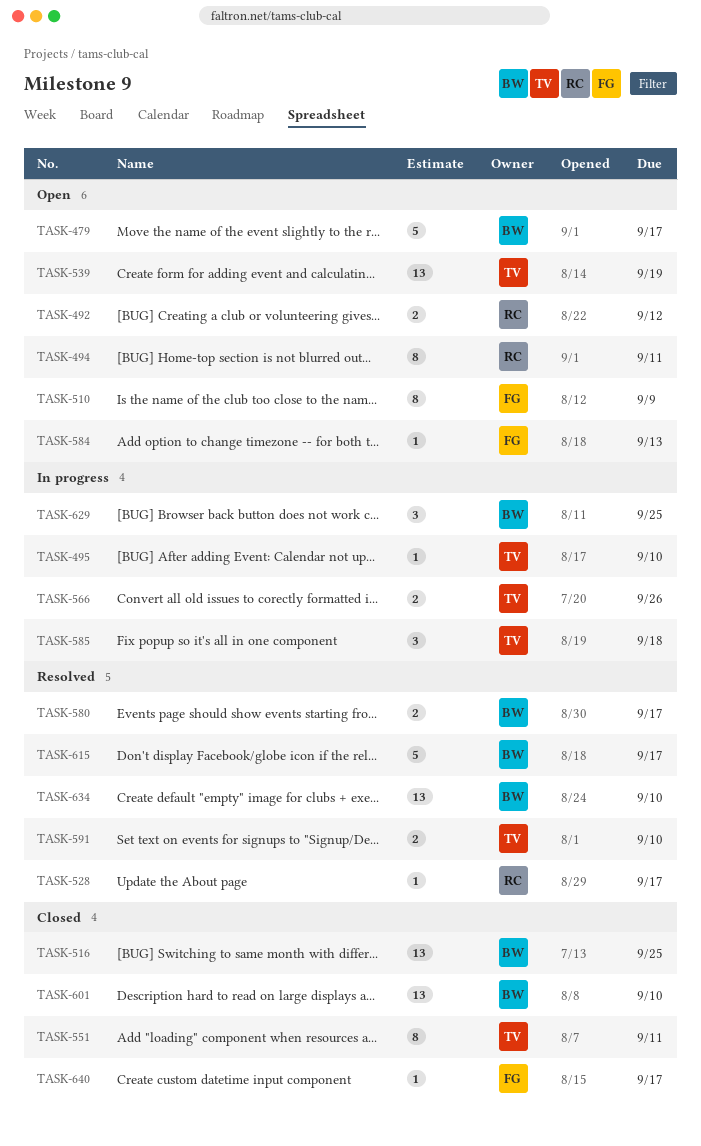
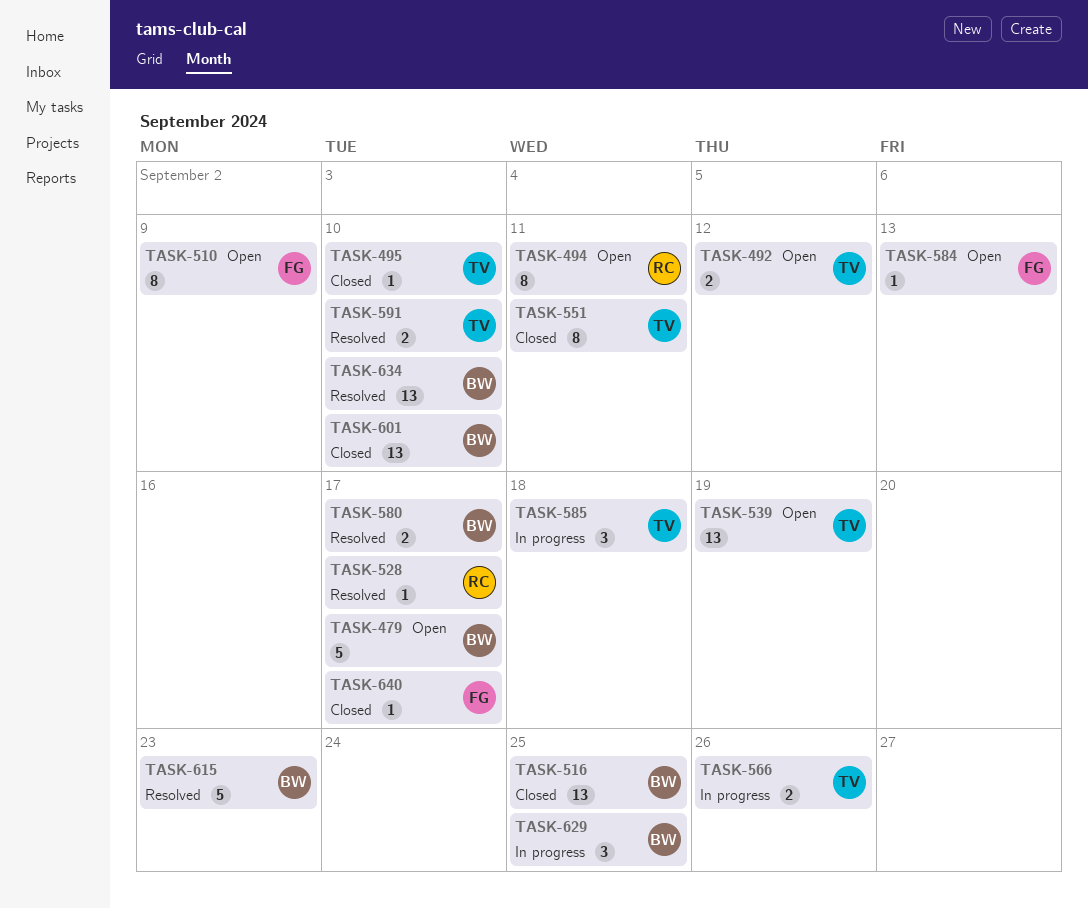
TASK-492, owner: RC -> TV
TASK-495, status: In progress -> Closed
TASK-615, due: Sep 17 -> Sep 23

